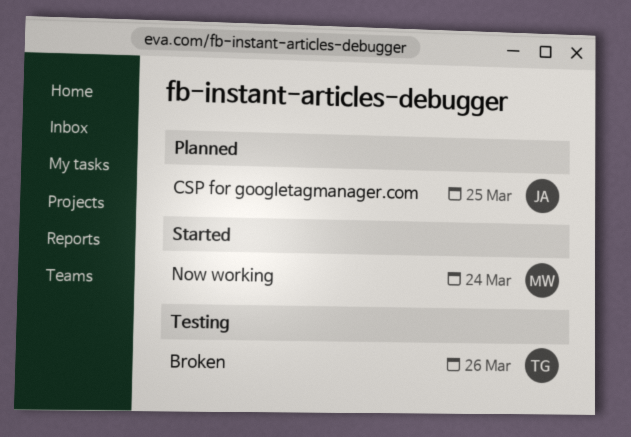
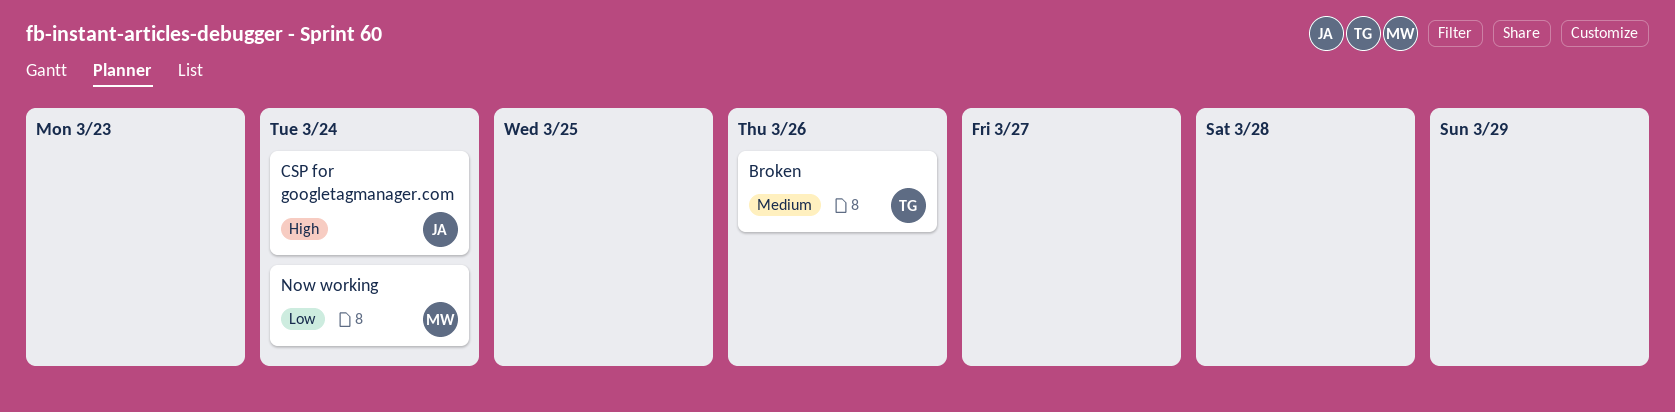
CSP for googletagmanager.com, due: Mar 25 -> Mar 24

